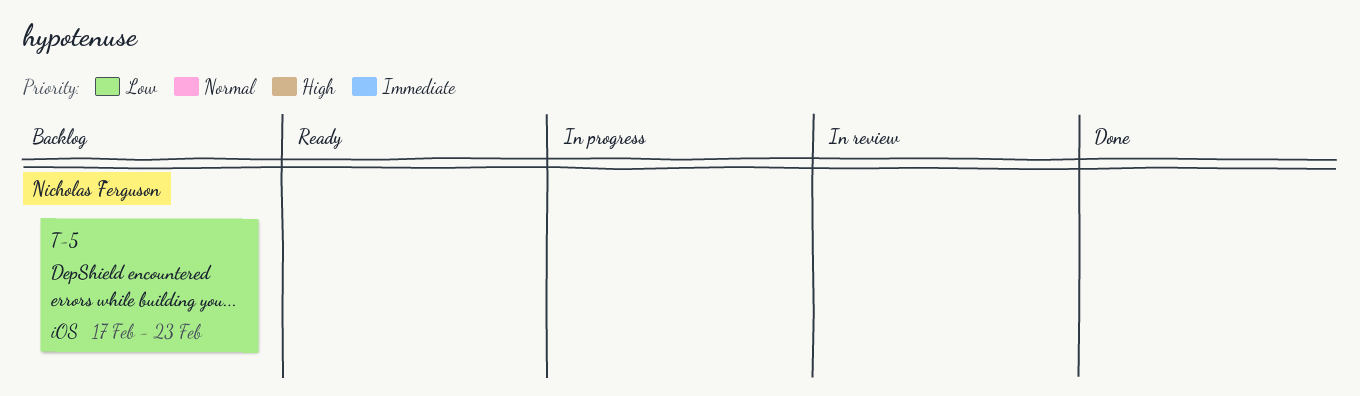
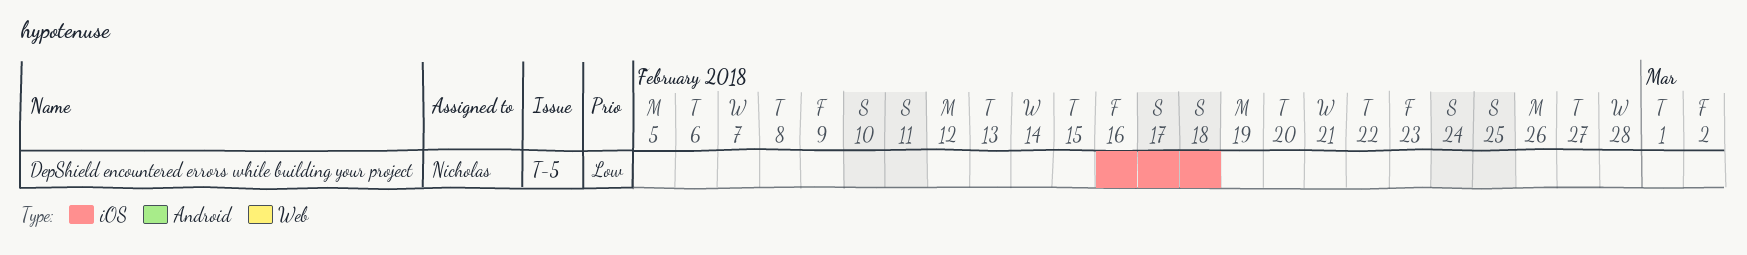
T-5, start: Feb 17 -> Feb 16
T-5, due: Feb 23 -> Feb 18

